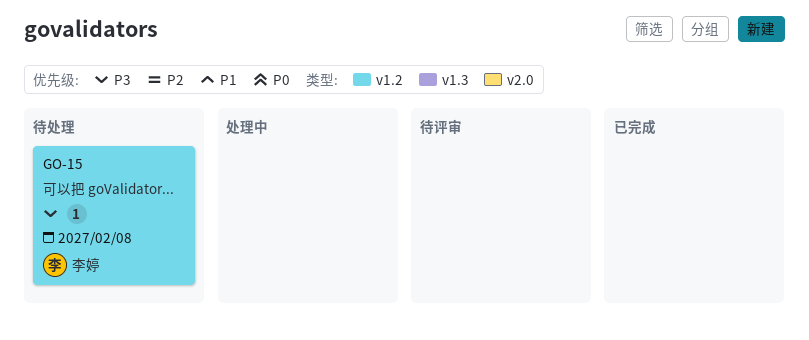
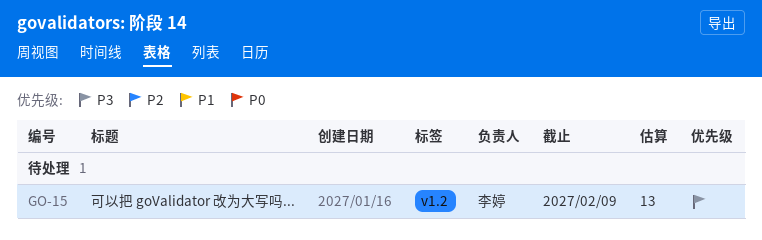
GO-15, estimate: 1 -> 13
GO-15, due: Feb 8 -> Feb 9

